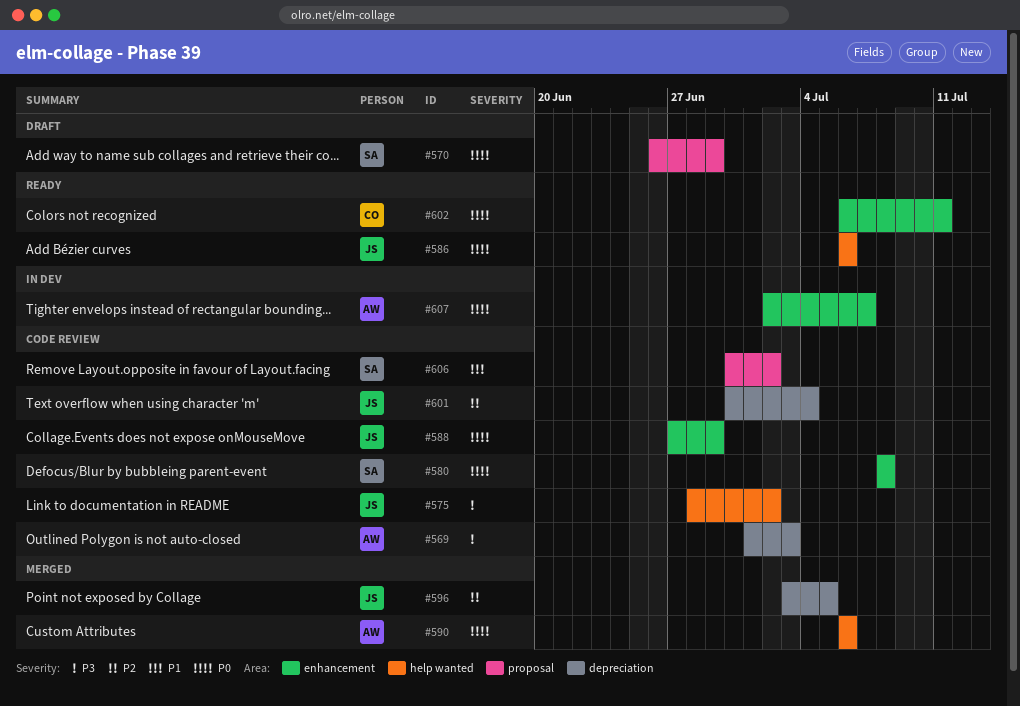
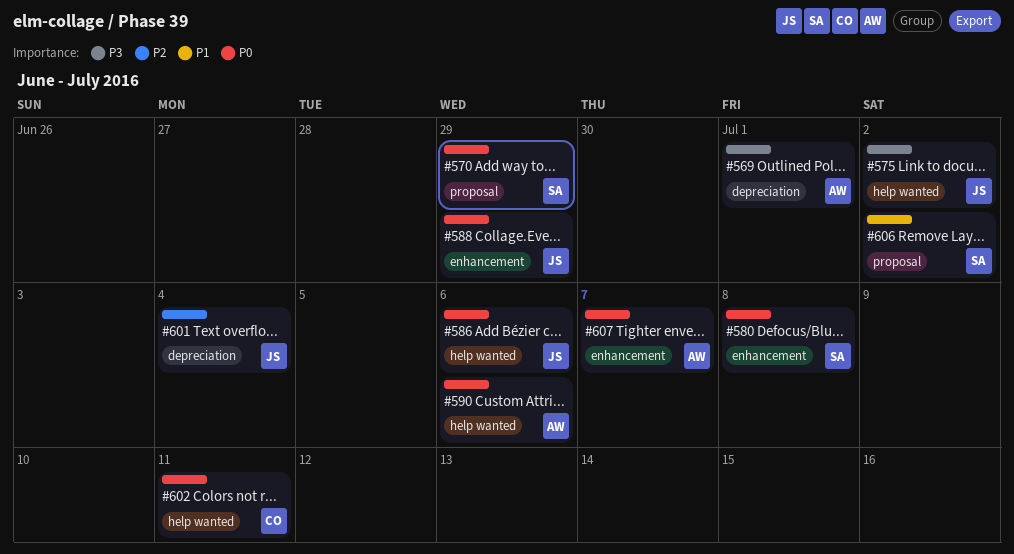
#569, due: Jul 3 -> Jul 1
#596: present -> none
#602, label: enhancement -> help wanted

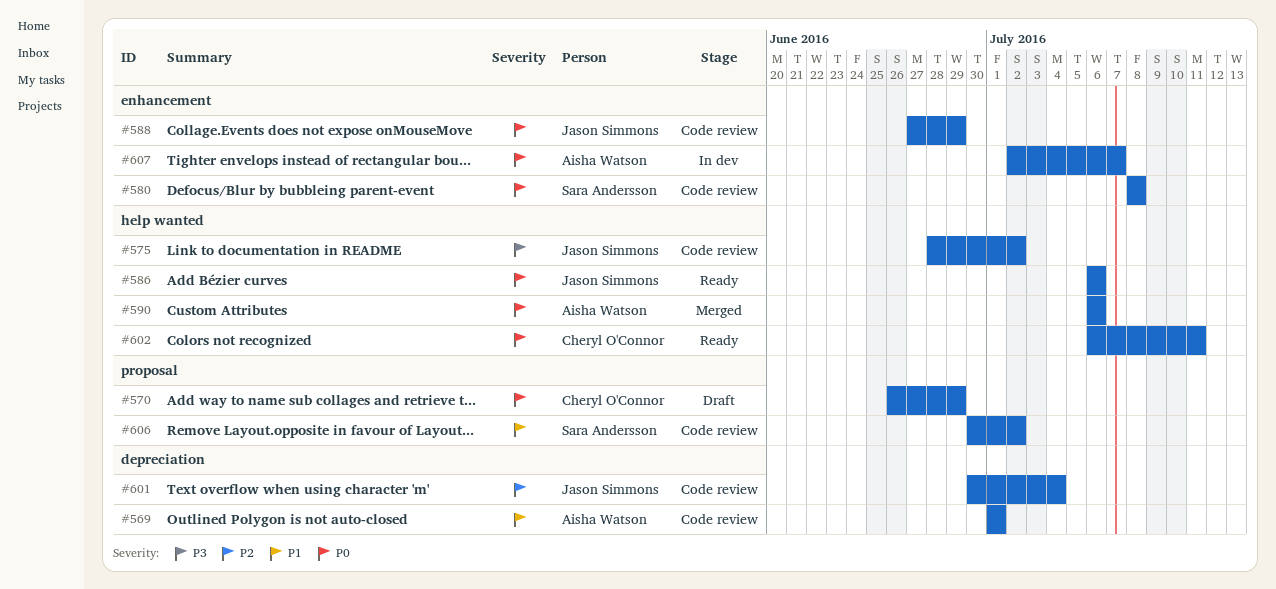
#569, priority: P3 -> P1
#570, owner: Sara Andersson -> Cheryl O'Connor

